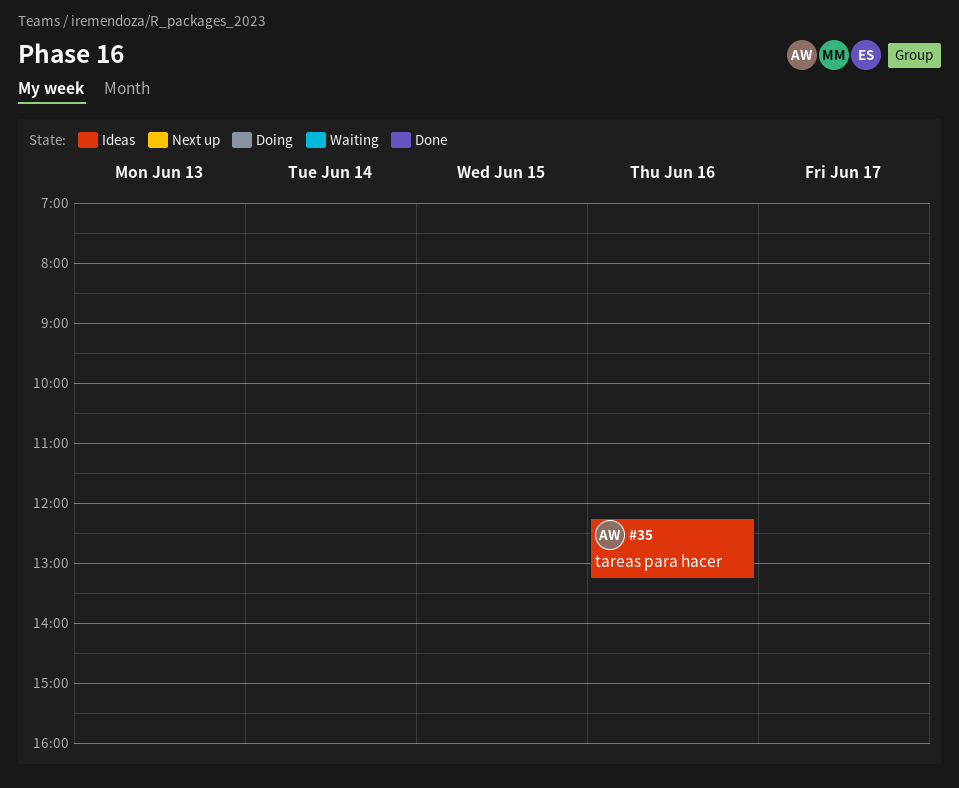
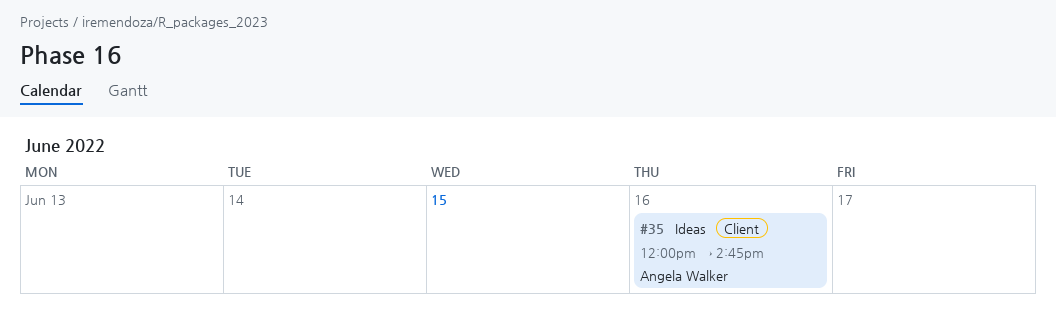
#35, begins: 12:15 -> 12:00
#35, ends: 13:15 -> 14:45

